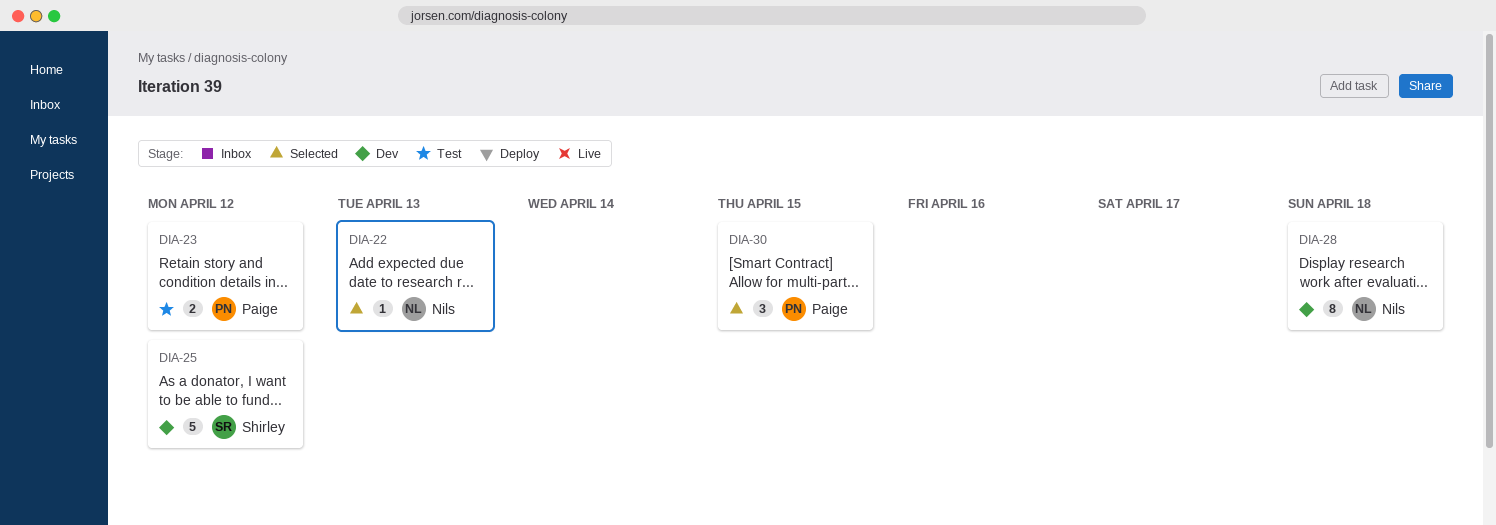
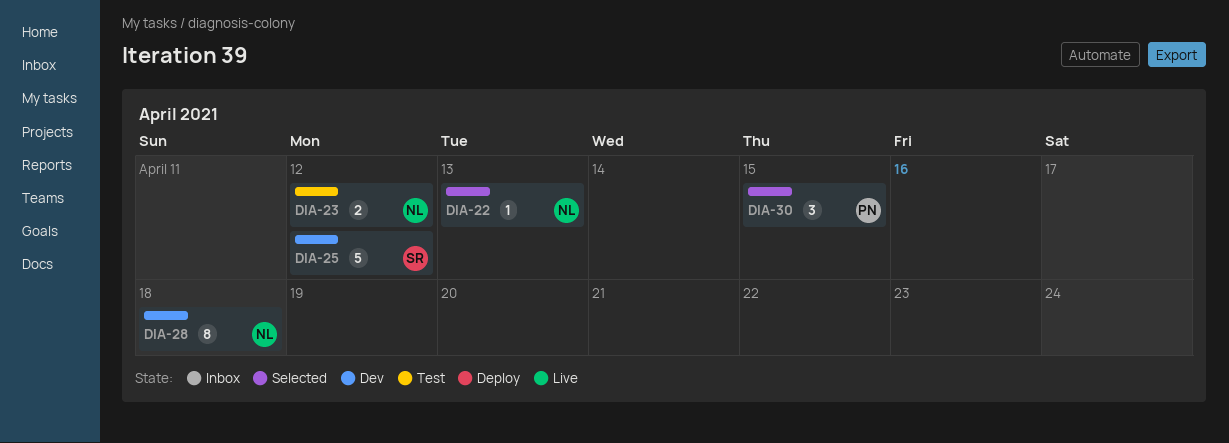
DIA-23, owner: Paige -> Nils

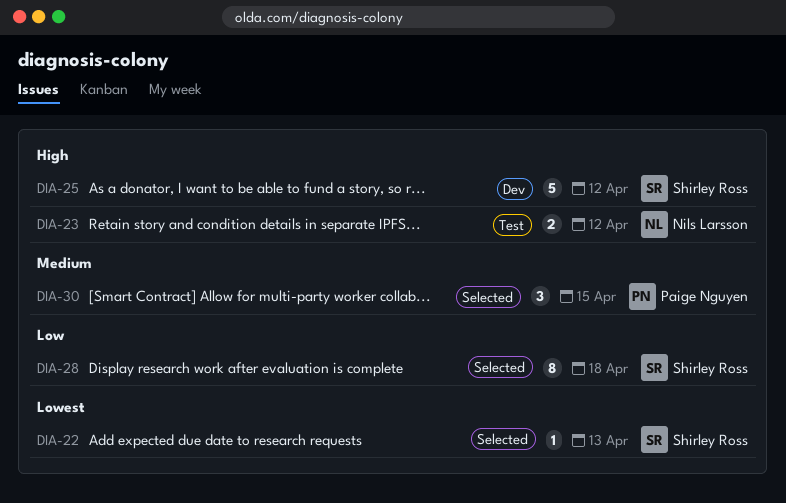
DIA-22, owner: Nils Larsson -> Shirley Ross
DIA-28, status: Dev -> Selected
DIA-28, owner: Nils Larsson -> Shirley Ross

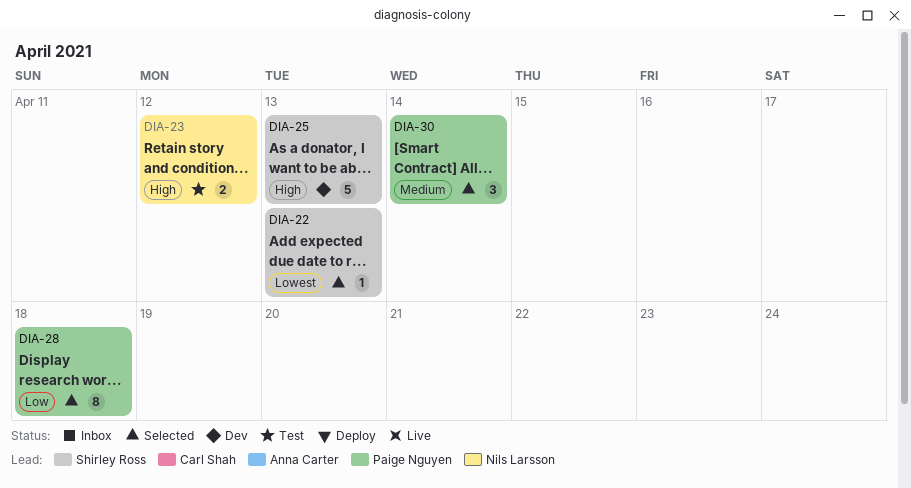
DIA-25, due: Apr 12 -> Apr 13
DIA-28, owner: Shirley Ross -> Paige Nguyen
DIA-30, due: Apr 15 -> Apr 14

